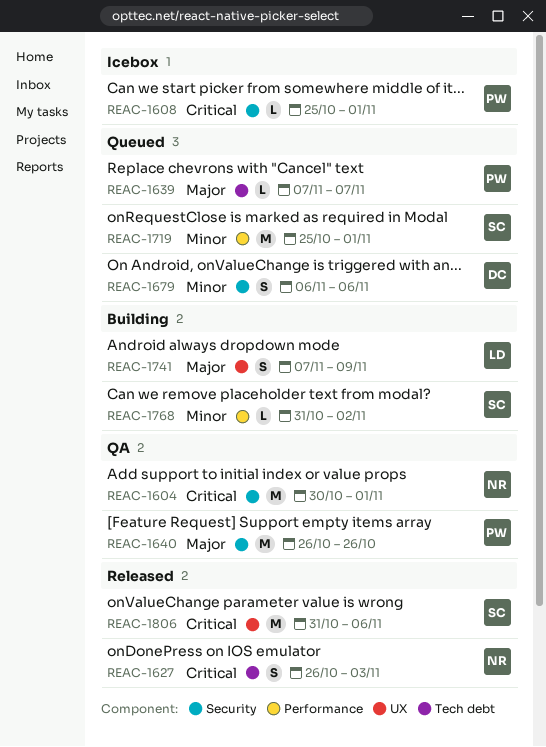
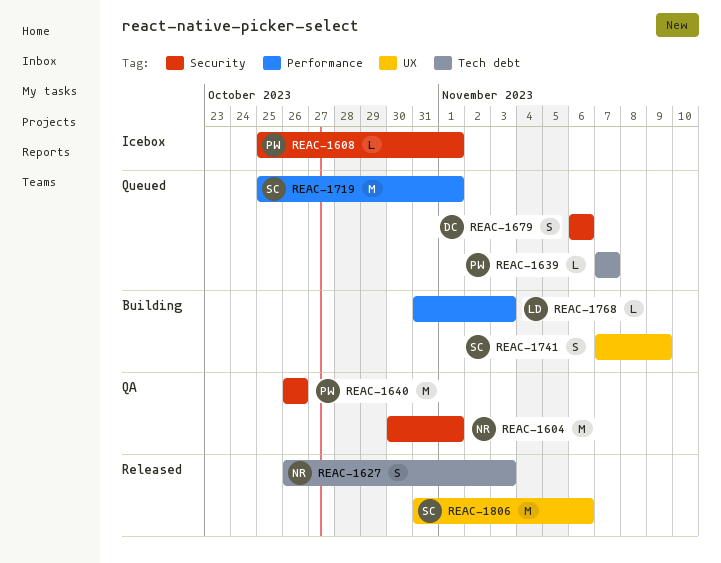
REAC-1741, owner: LD -> SC
REAC-1768, owner: SC -> LD
REAC-1768, due: Nov 2 -> Nov 3

